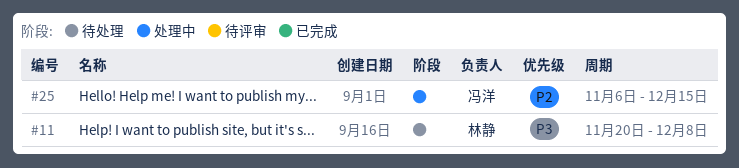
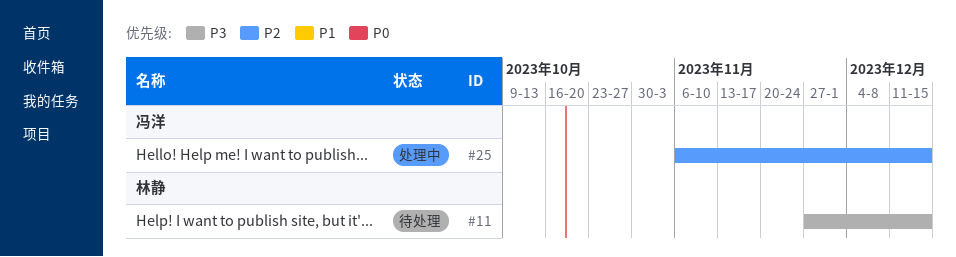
#11, start: Nov 20 -> Nov 27
#11, due: Dec 8 -> Dec 15

